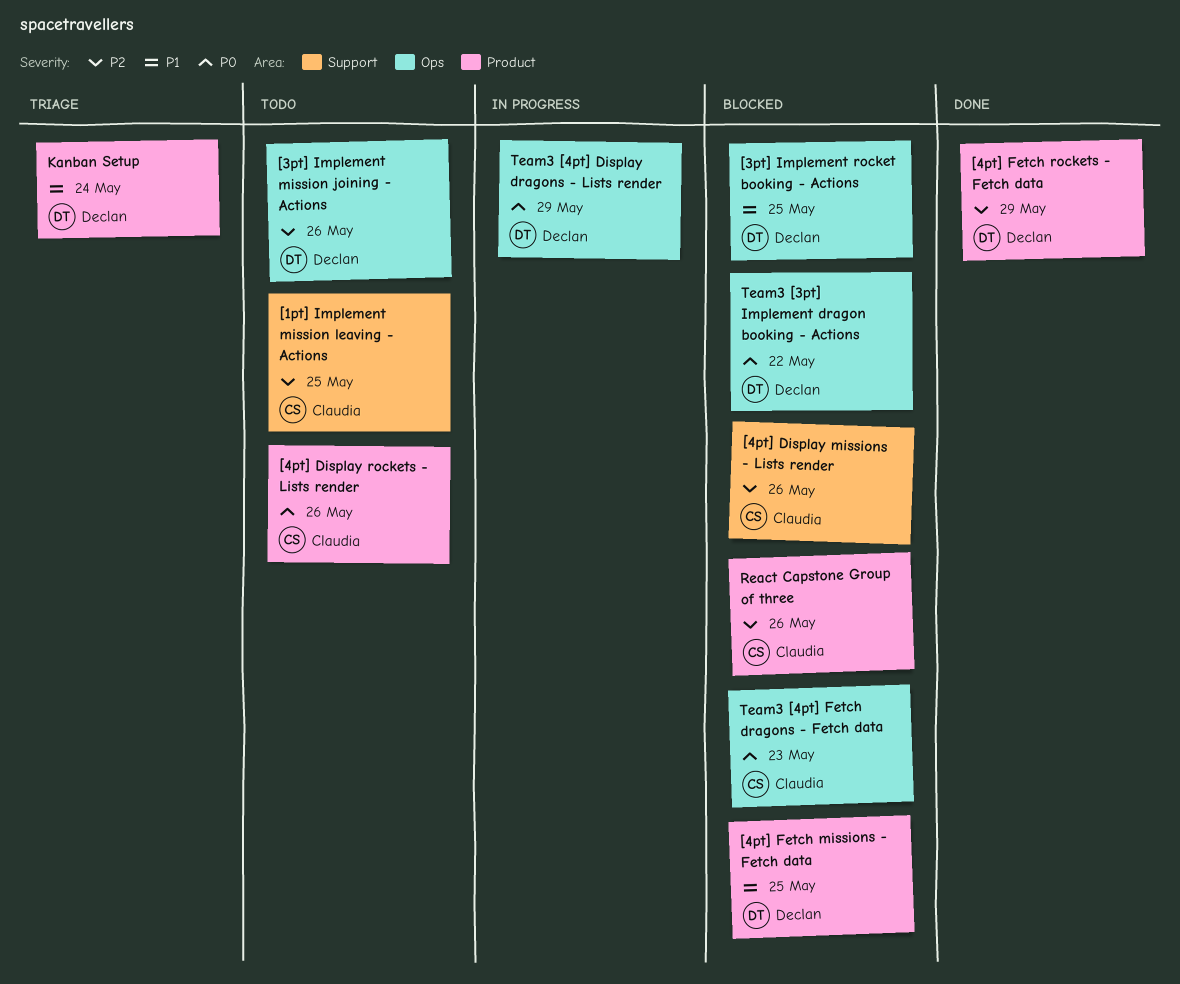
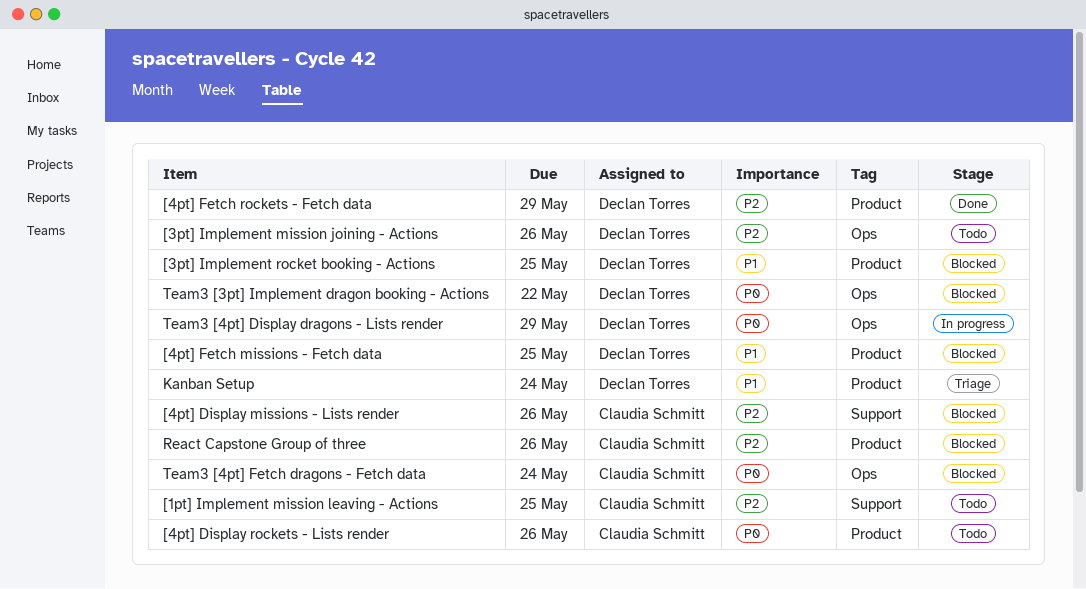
[3pt] Implement rocket booking - Actions, label: Ops -> Product
Team3 [4pt] Fetch dragons - Fetch data, due: May 23 -> May 24

